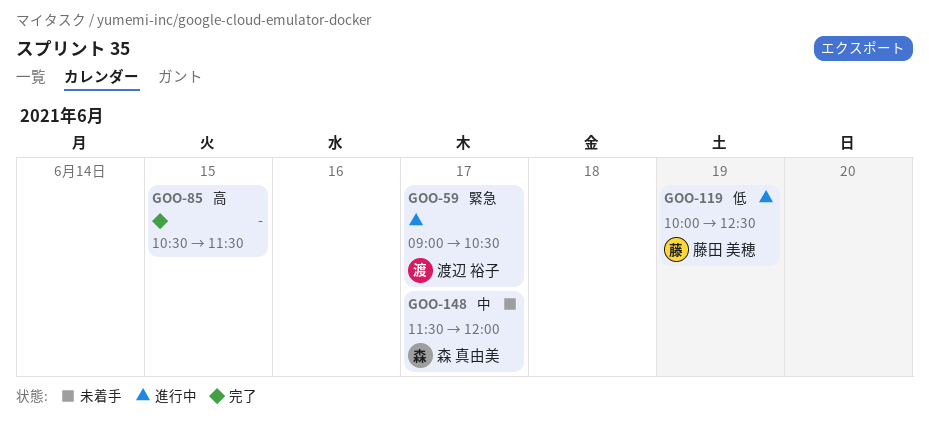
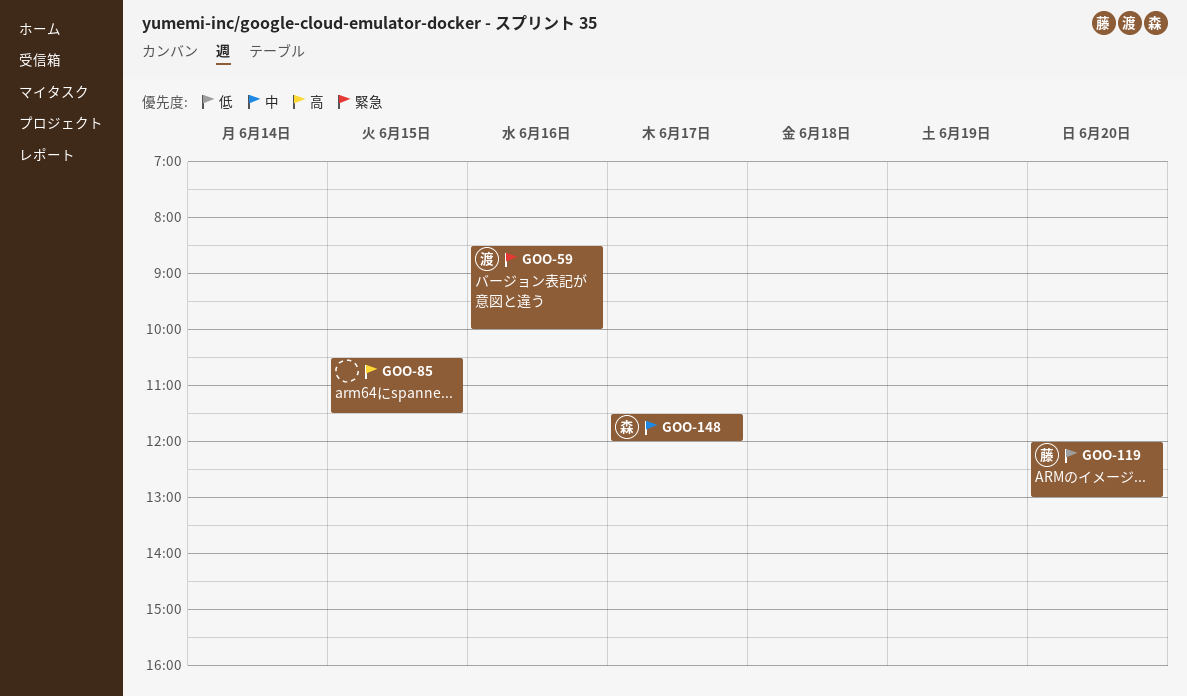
GOO-59, day: Jun 17 -> Jun 16
GOO-59, begins: 09:00 -> 08:30
GOO-59, ends: 10:30 -> 10:00
GOO-119, day: Jun 19 -> Jun 20
GOO-119, begins: 10:00 -> 12:00
GOO-119, ends: 12:30 -> 13:00

